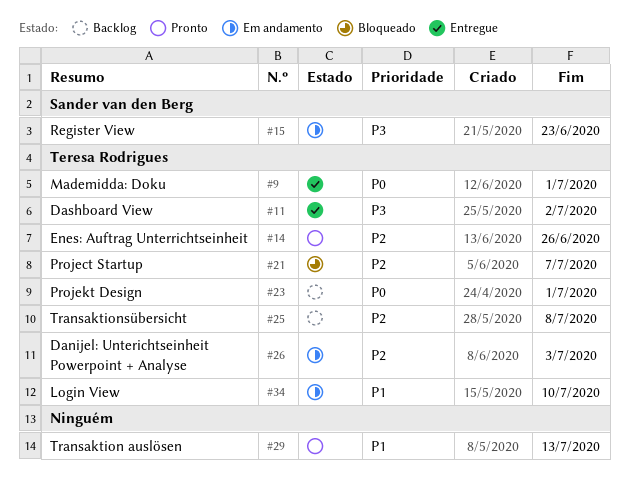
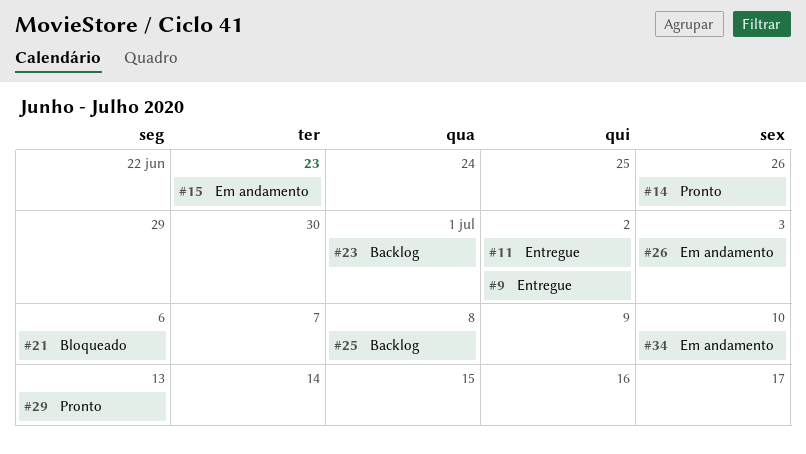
#9, due: Jul 1 -> Jul 2
#21, due: Jul 7 -> Jul 6

